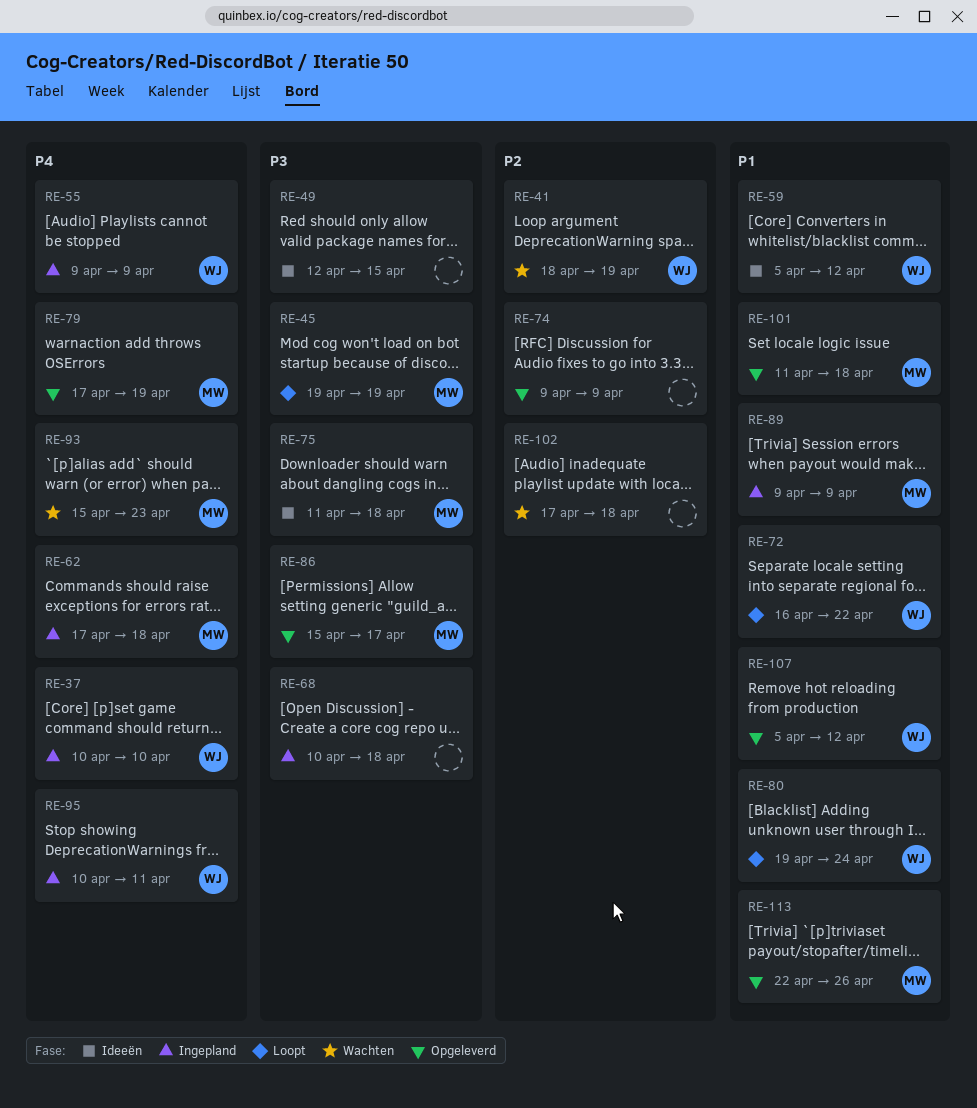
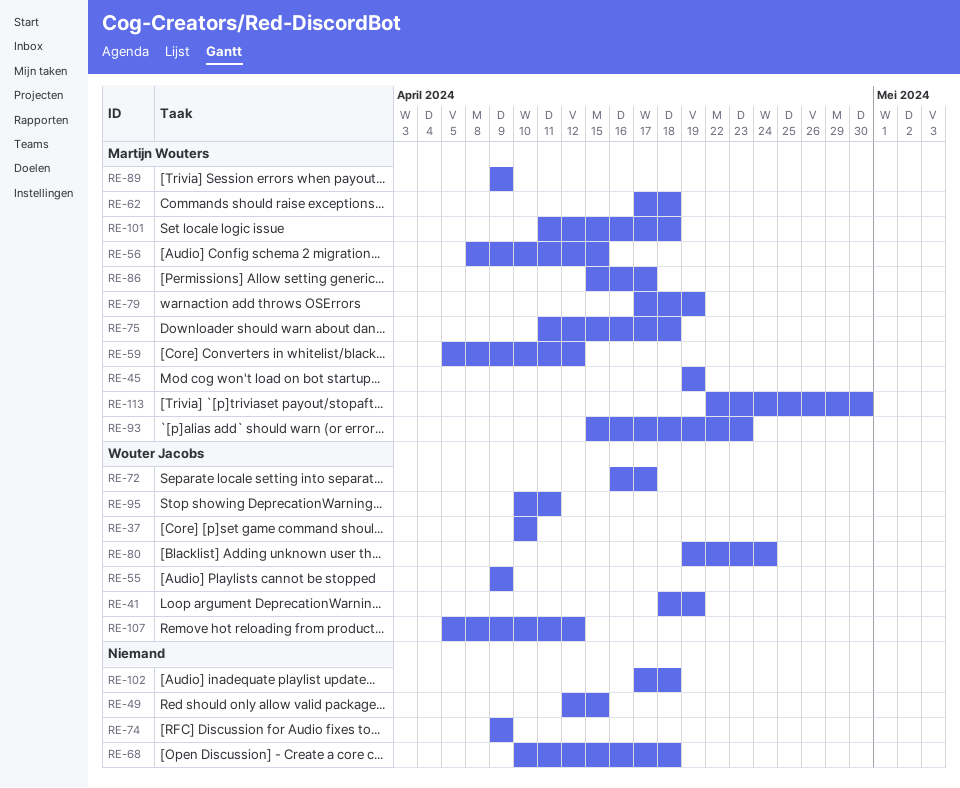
RE-56: none -> present
RE-59, owner: Wouter Jacobs -> Martijn Wouters
RE-72, due: Apr 22 -> Apr 17
RE-113, due: Apr 26 -> Apr 30

